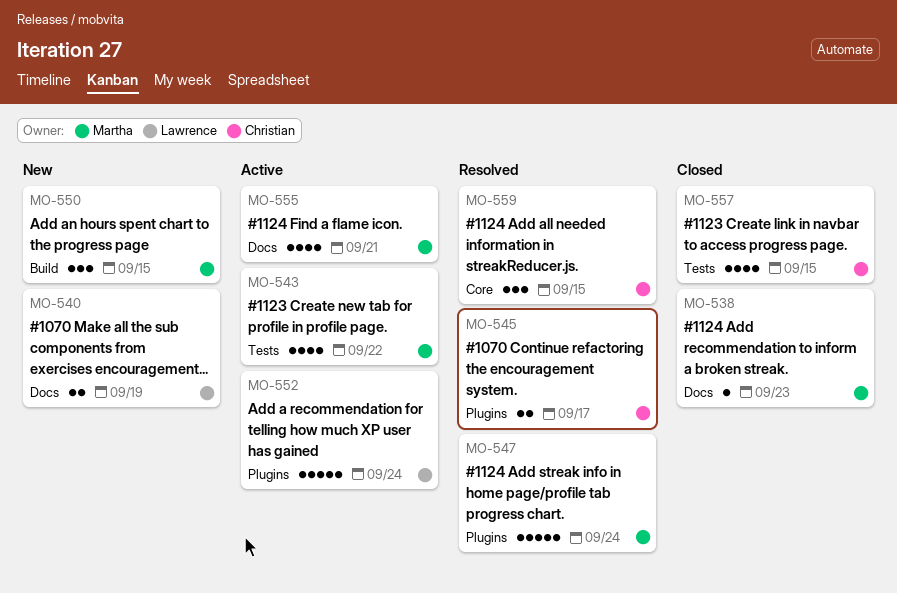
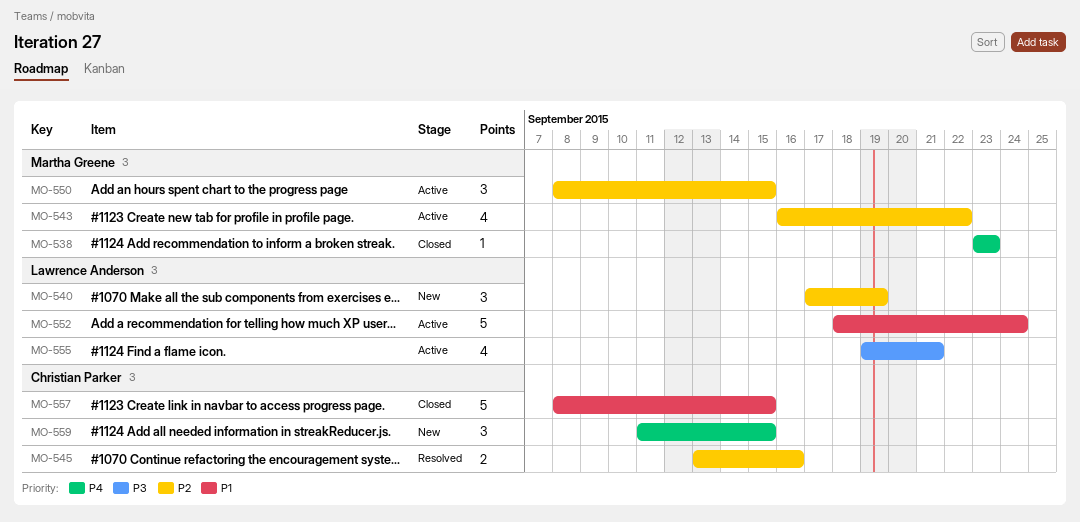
MO-540, estimate: 2 -> 3
MO-545, due: Sep 17 -> Sep 16
MO-547: present -> none
MO-550, status: New -> Active
MO-555, owner: Martha Greene -> Lawrence Anderson
MO-557, estimate: 4 -> 5
MO-559, status: Resolved -> New

